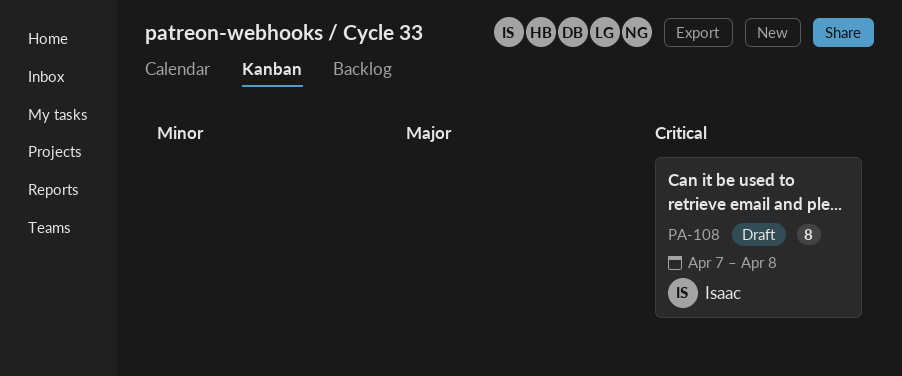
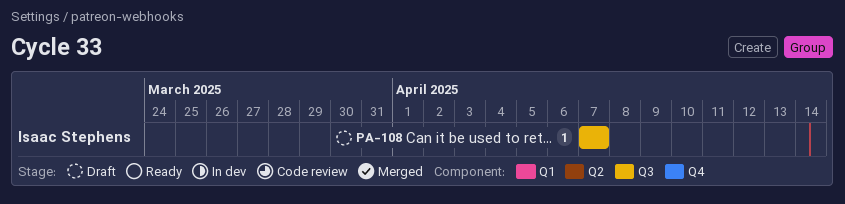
PA-108, estimate: 8 -> 1
PA-108, due: Apr 8 -> Apr 7

